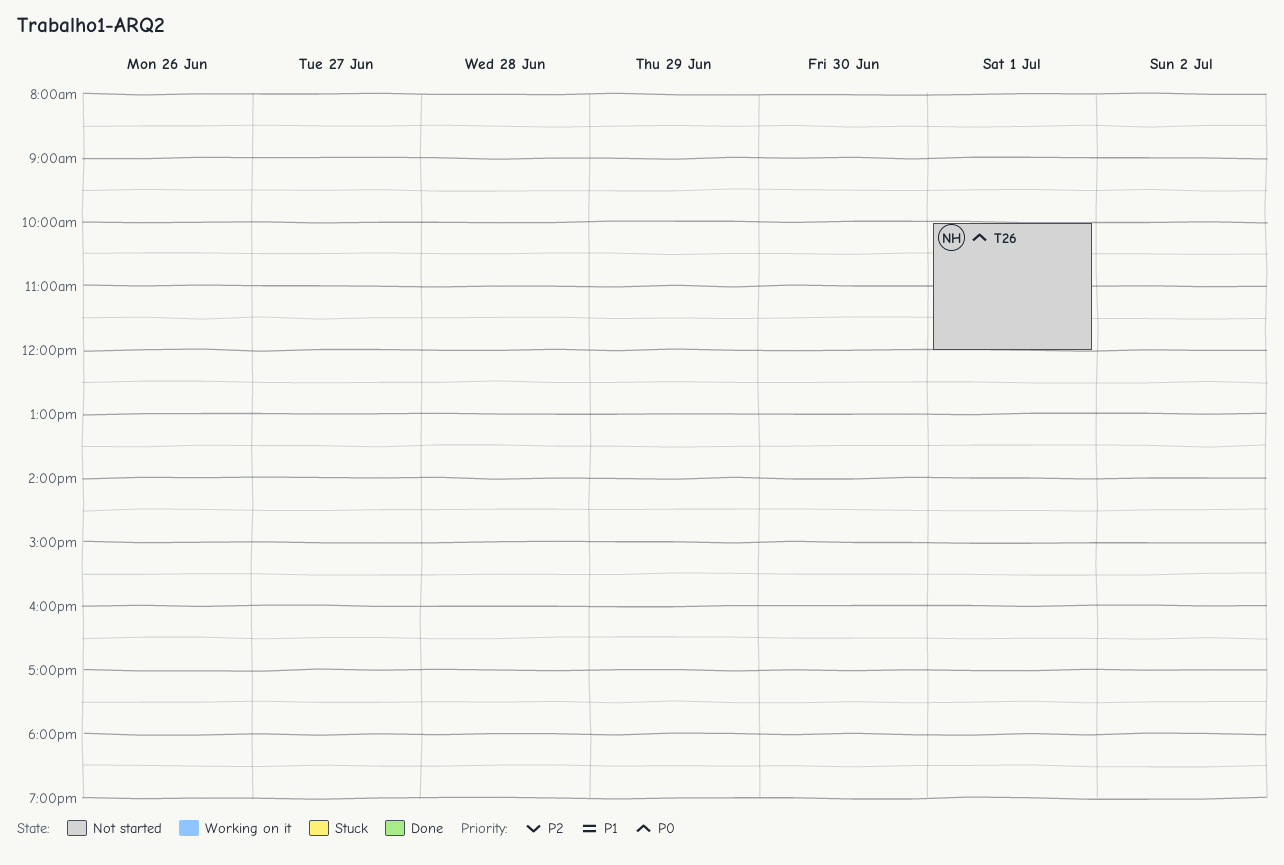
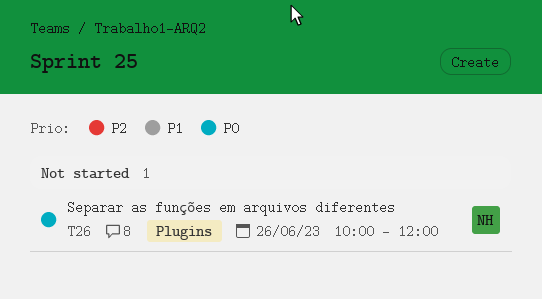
T26, day: Jul 1 -> Jun 26

